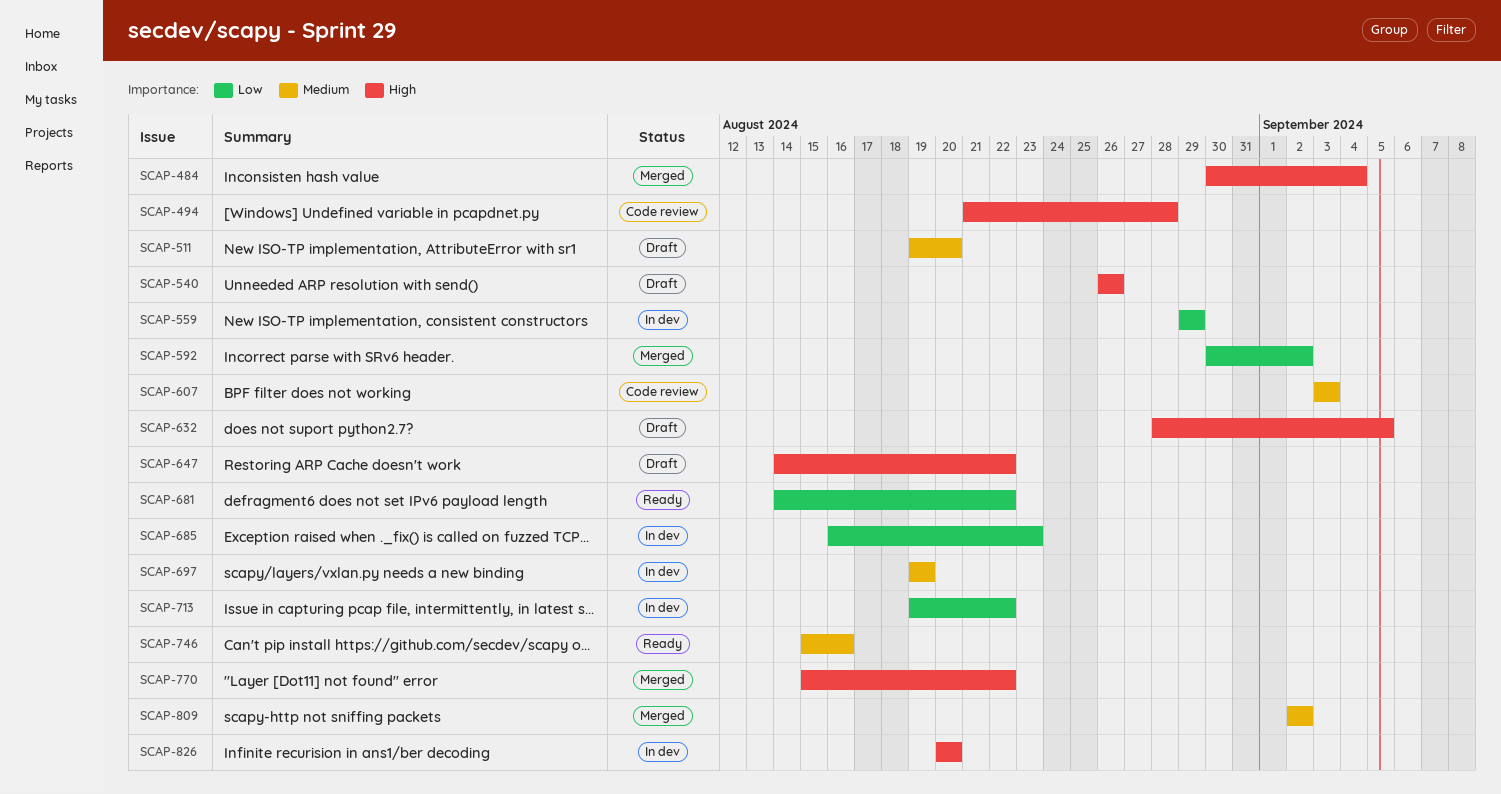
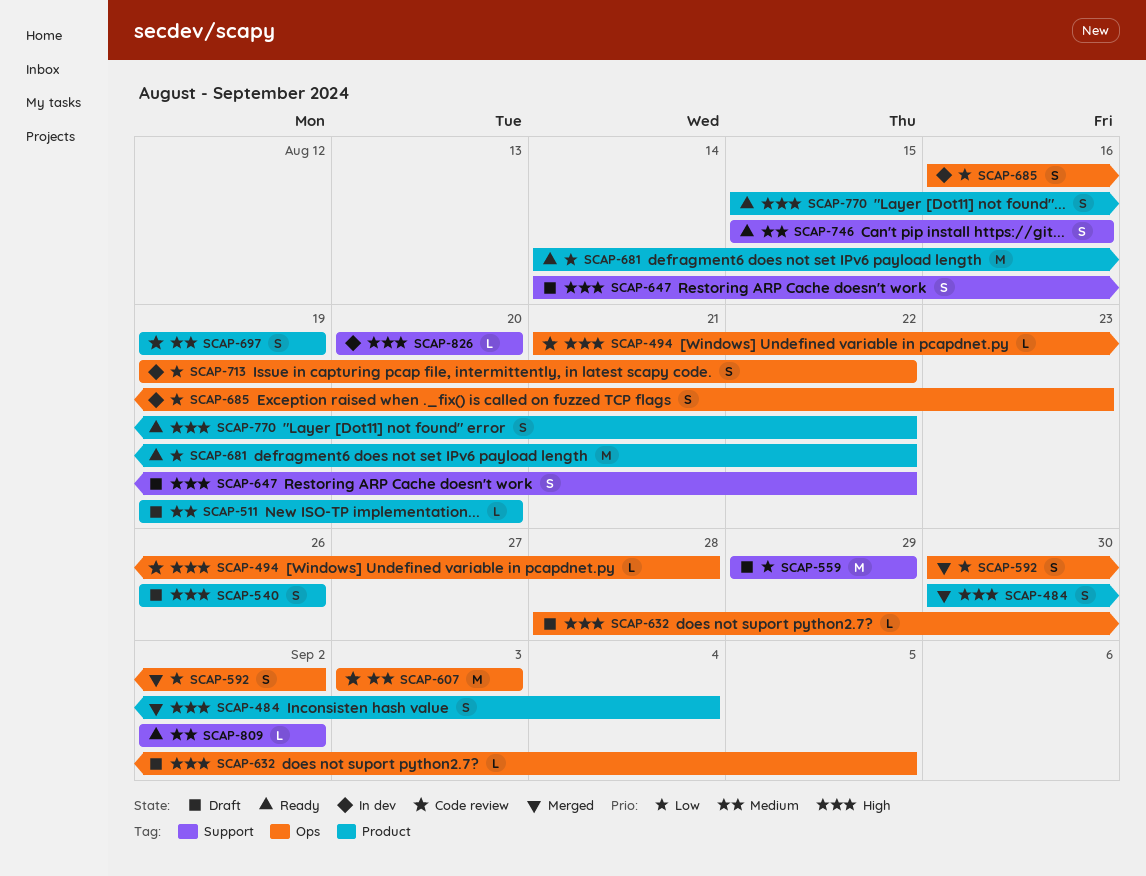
SCAP-559, status: In dev -> Draft
SCAP-697, status: In dev -> Code review
SCAP-770, status: Merged -> Ready
SCAP-809, status: Merged -> Ready

